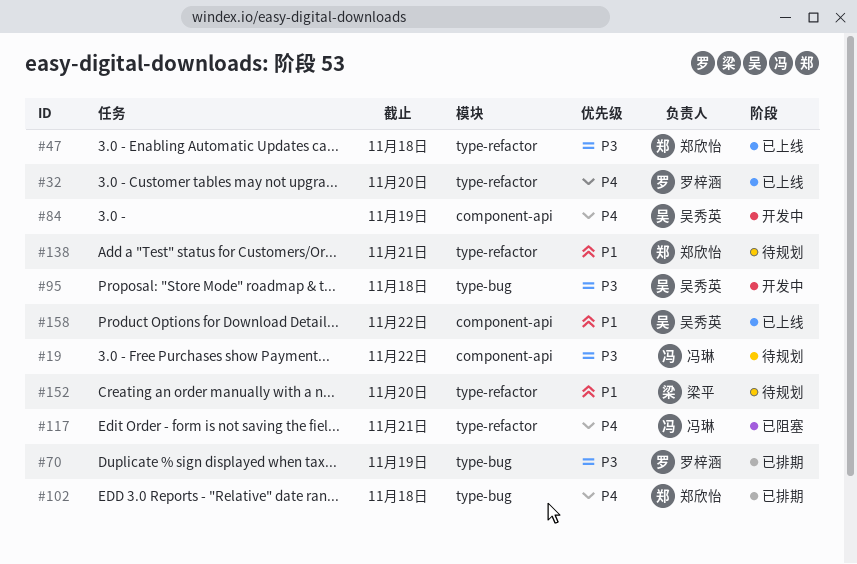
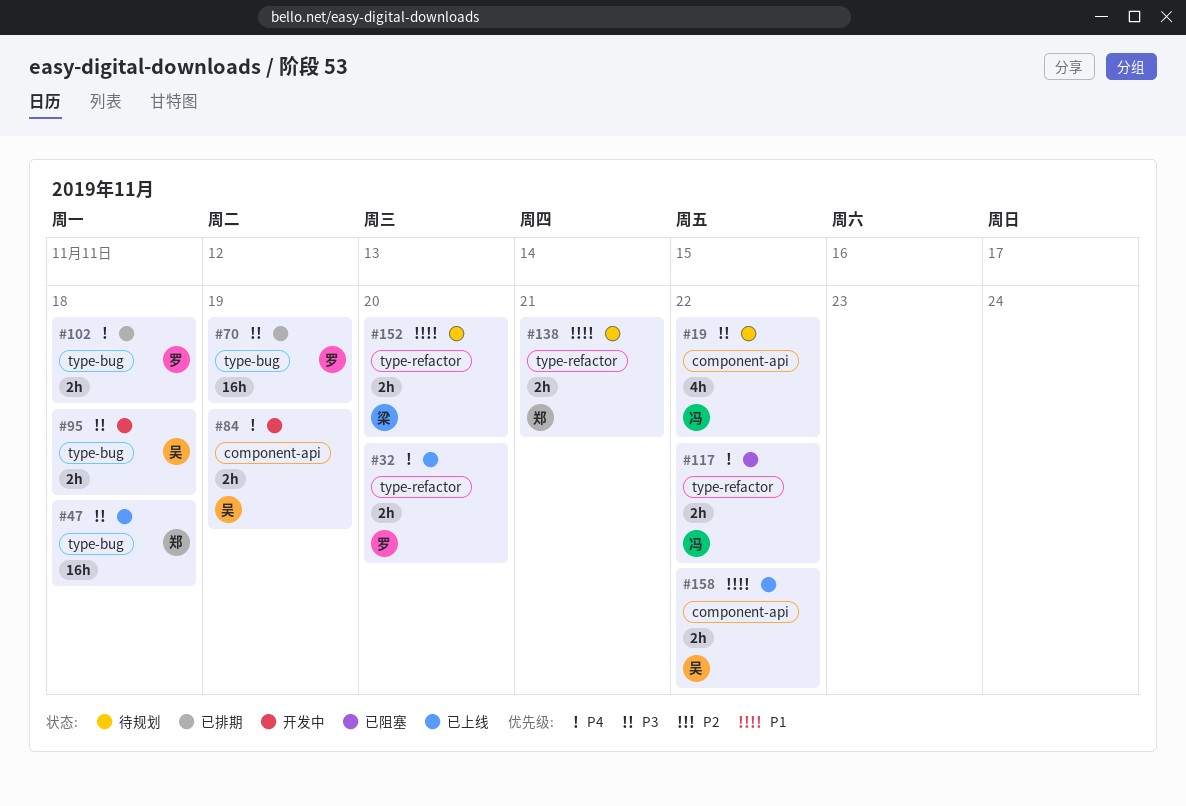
#47, label: type-refactor -> type-bug
#102, owner: 郑欣怡 -> 罗梓涵
#117, due: Nov 21 -> Nov 22

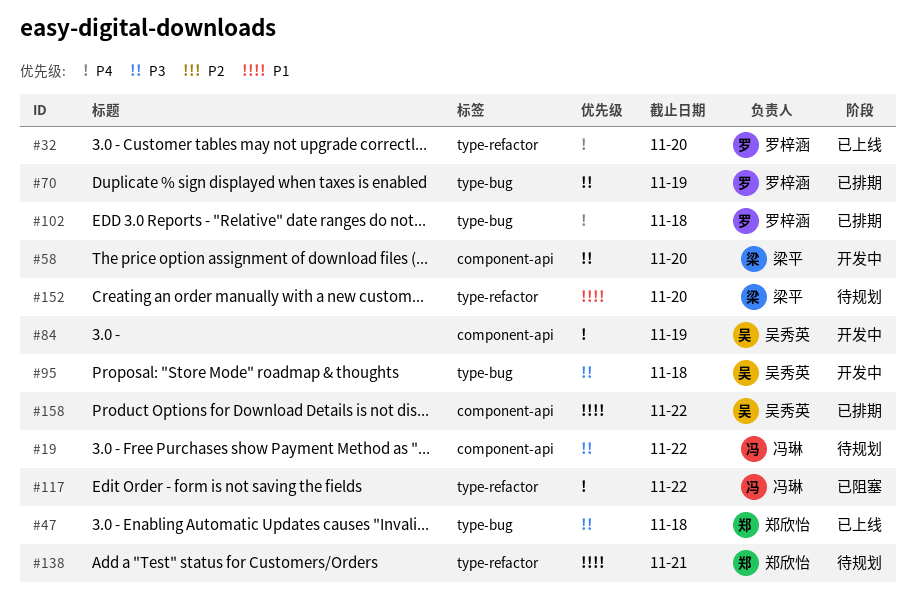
#58: none -> present
#158, status: 已上线 -> 已排期

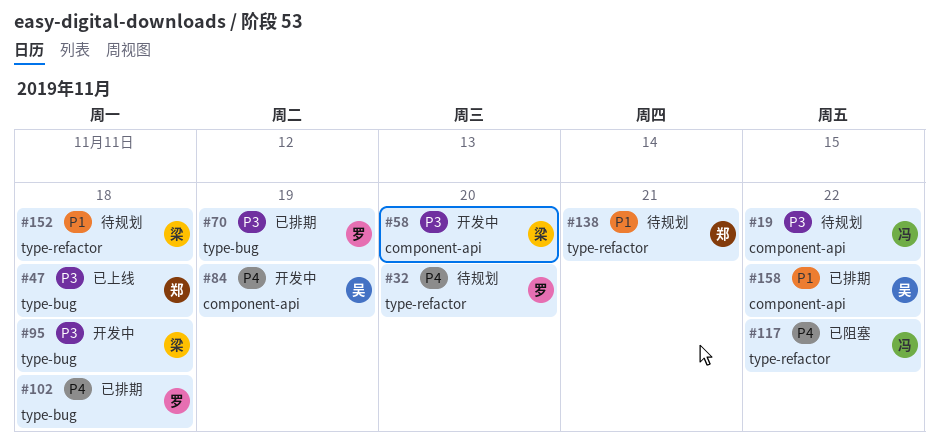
#32, status: 已上线 -> 待规划
#95, owner: 吴秀英 -> 梁平
#152, due: Nov 20 -> Nov 18

